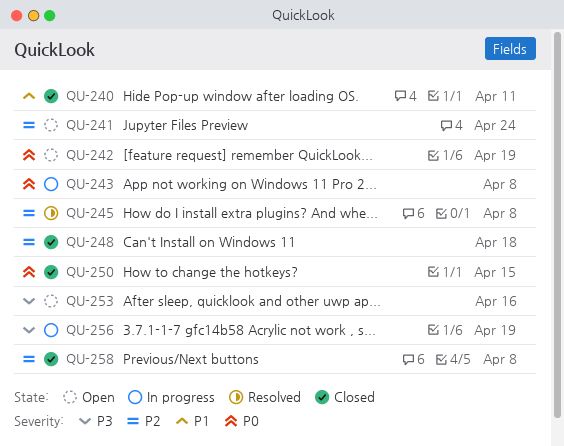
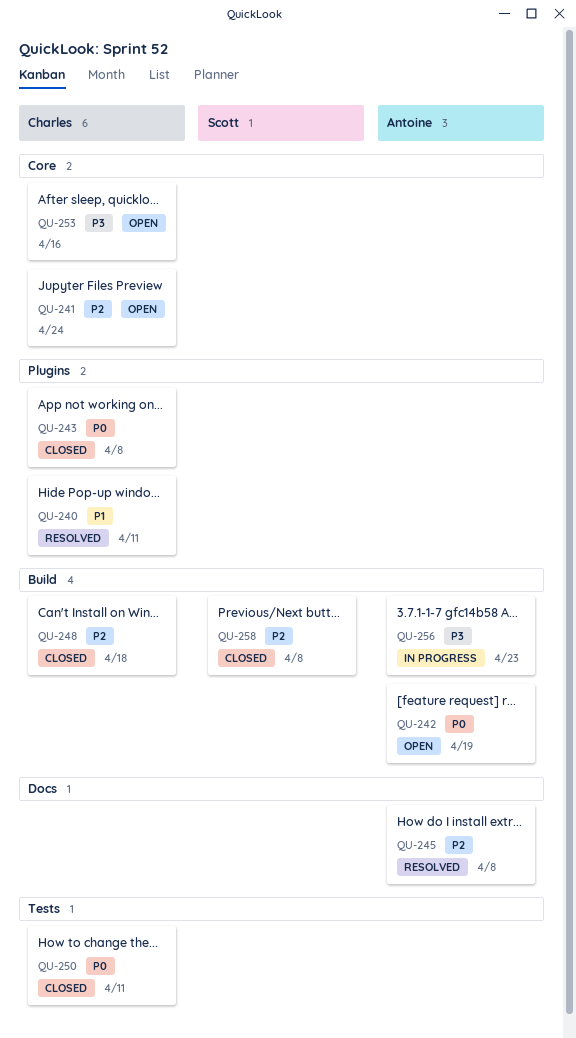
QU-240, status: Closed -> Resolved
QU-243, status: In progress -> Closed
QU-250, due: Apr 15 -> Apr 11
QU-256, due: Apr 19 -> Apr 23

